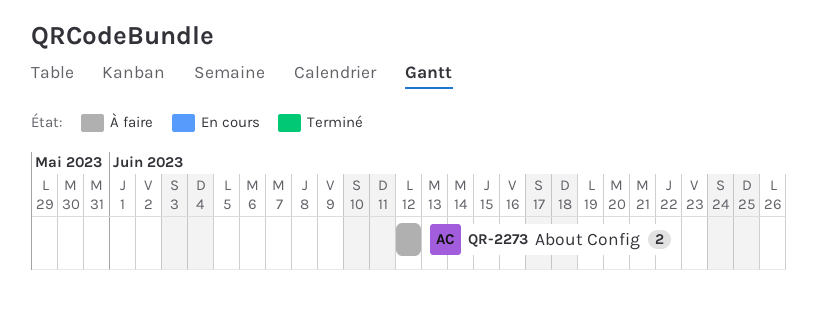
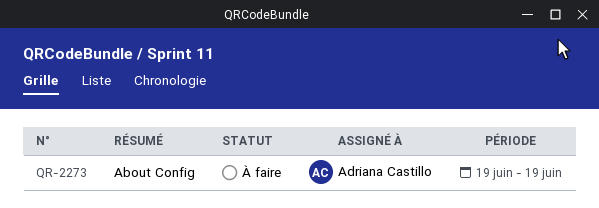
QR-2273, start: Jun 12 -> Jun 19
QR-2273, due: Jun 12 -> Jun 19

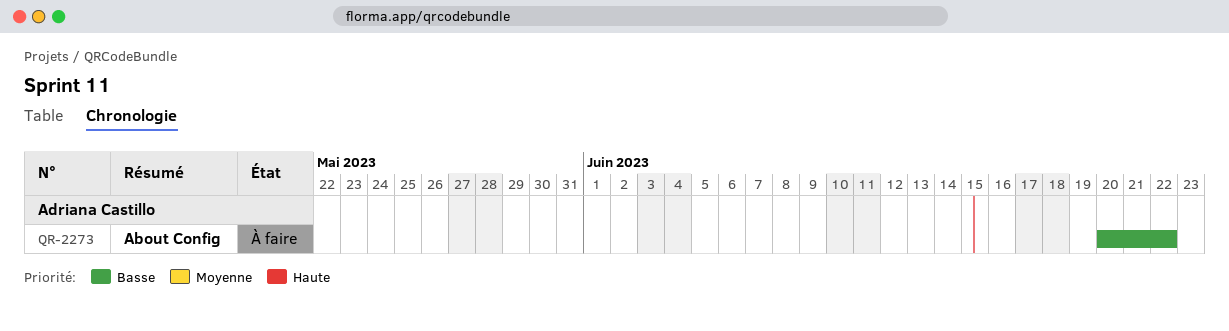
QR-2273, start: Jun 19 -> Jun 20
QR-2273, due: Jun 19 -> Jun 22

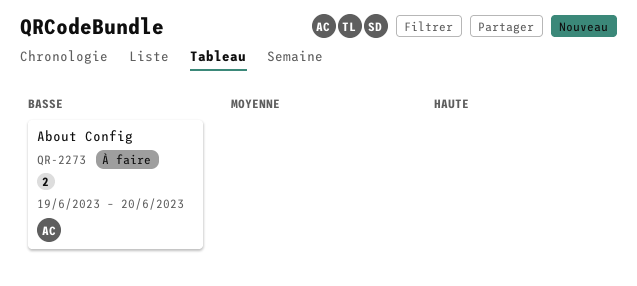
QR-2273, start: Jun 20 -> Jun 19
QR-2273, due: Jun 22 -> Jun 20

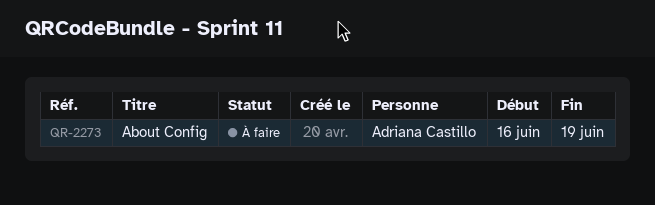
QR-2273, start: Jun 19 -> Jun 16
QR-2273, due: Jun 20 -> Jun 19

